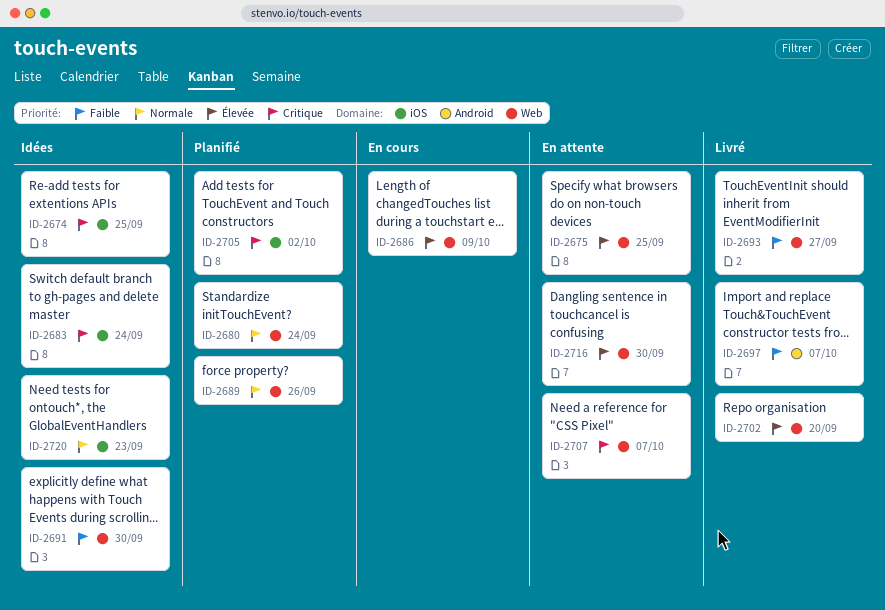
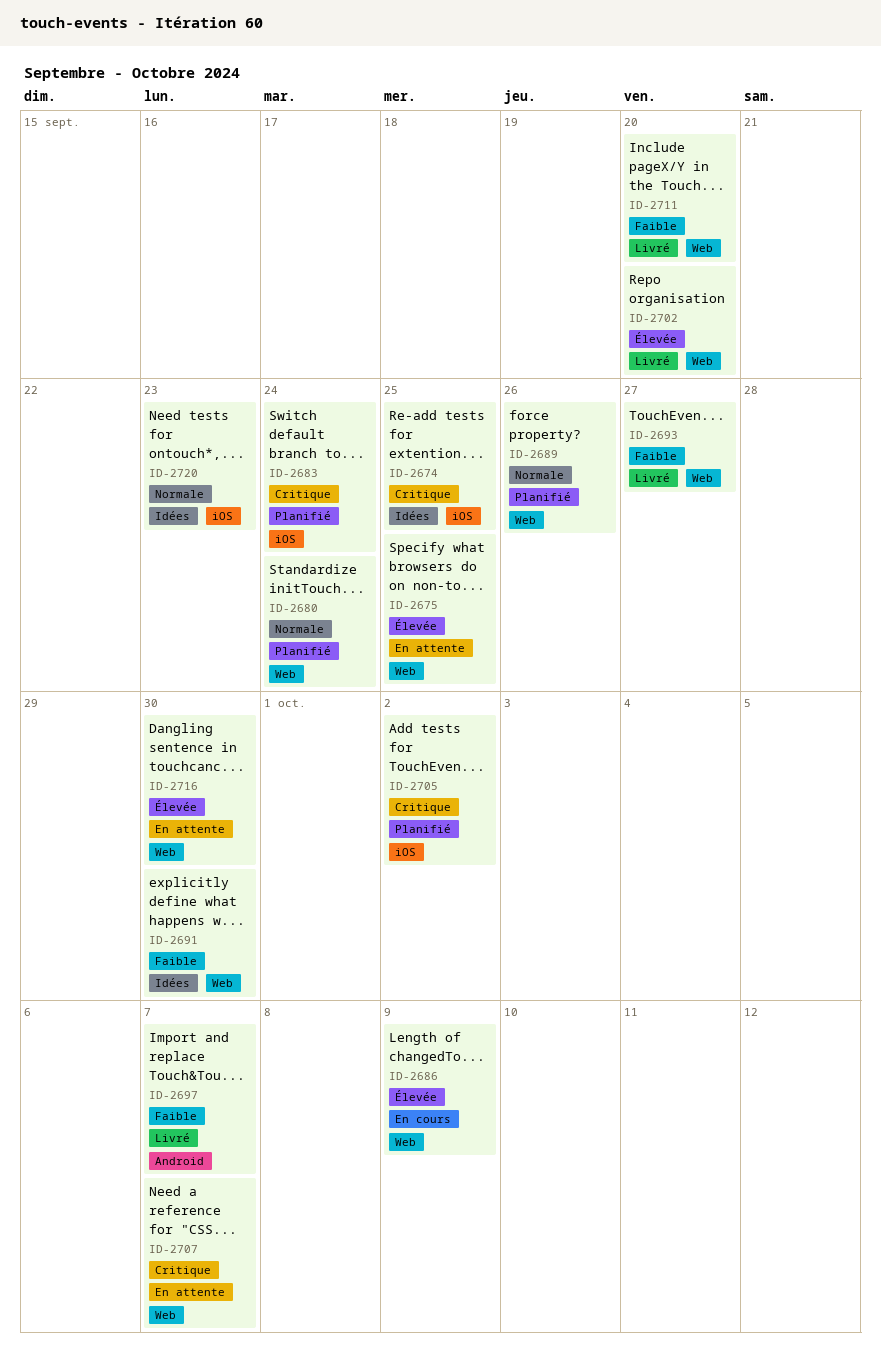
ID-2683, status: Idées -> Planifié
ID-2711: none -> present

